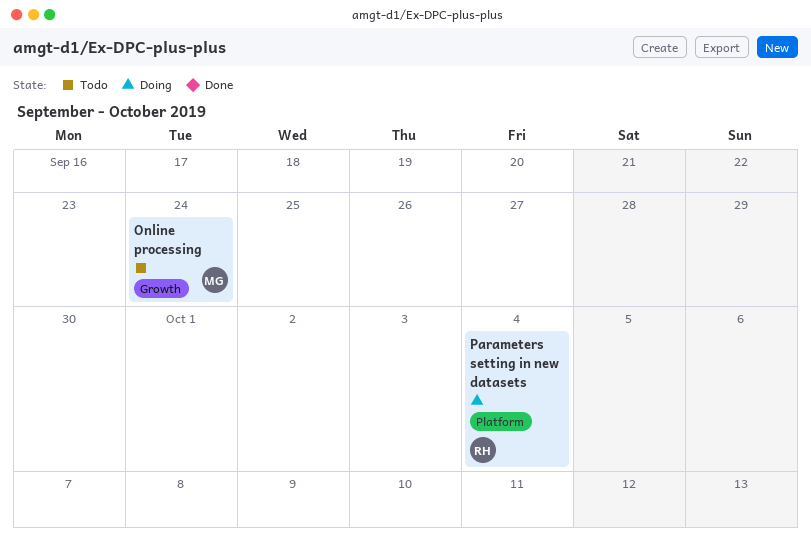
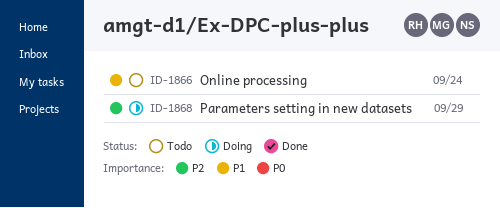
Parameters setting in new datasets, due: Oct 4 -> Sep 29

